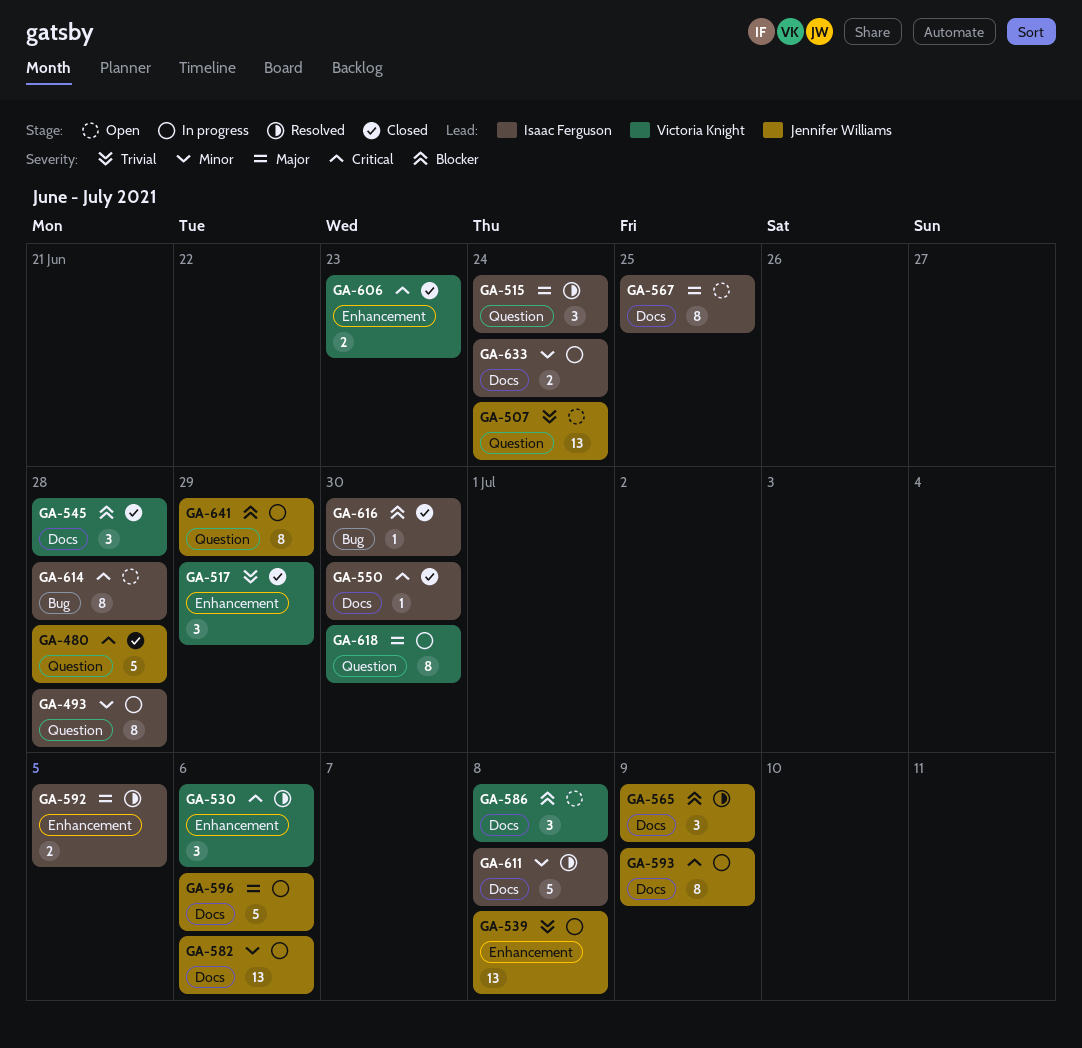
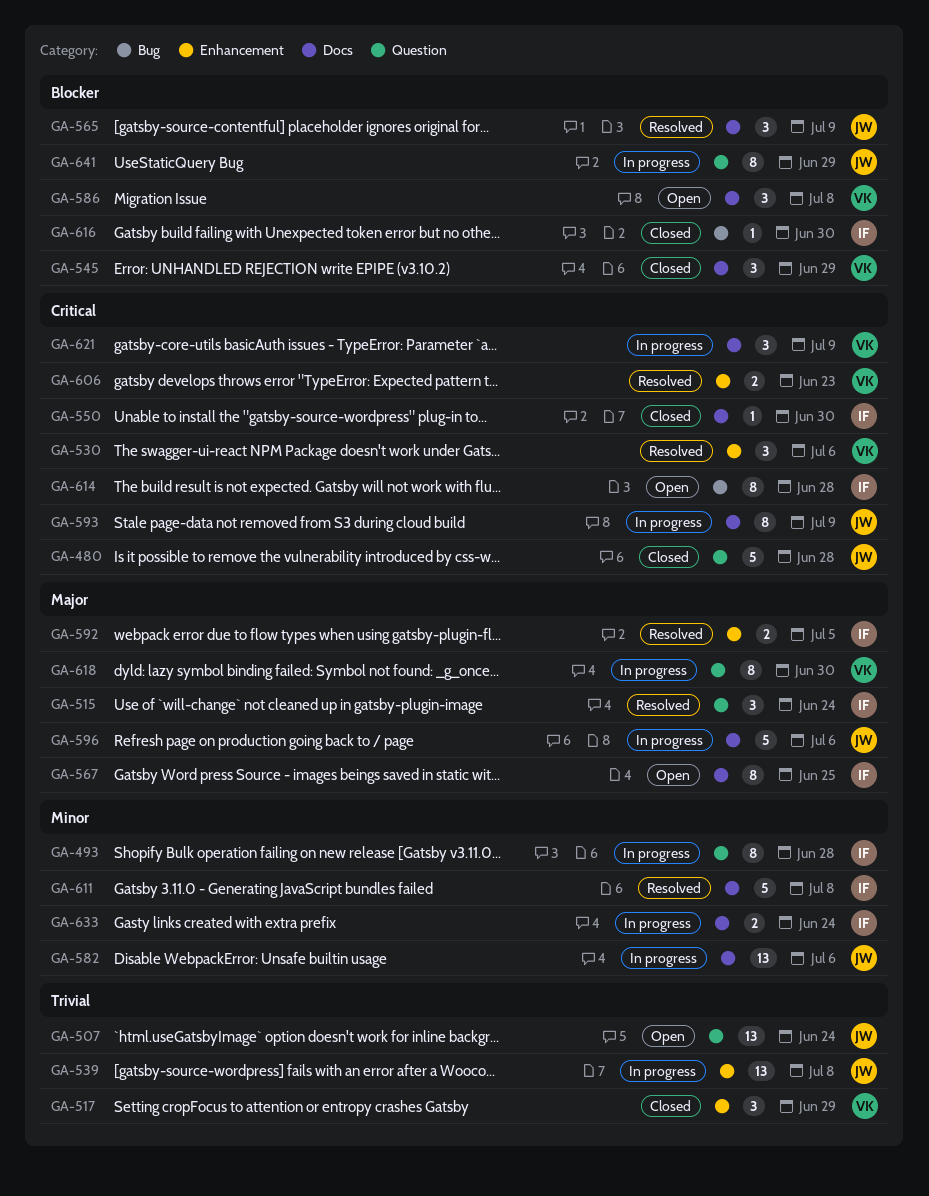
GA-545, due: Jun 28 -> Jun 29
GA-606, status: Closed -> Resolved
GA-621: none -> present

